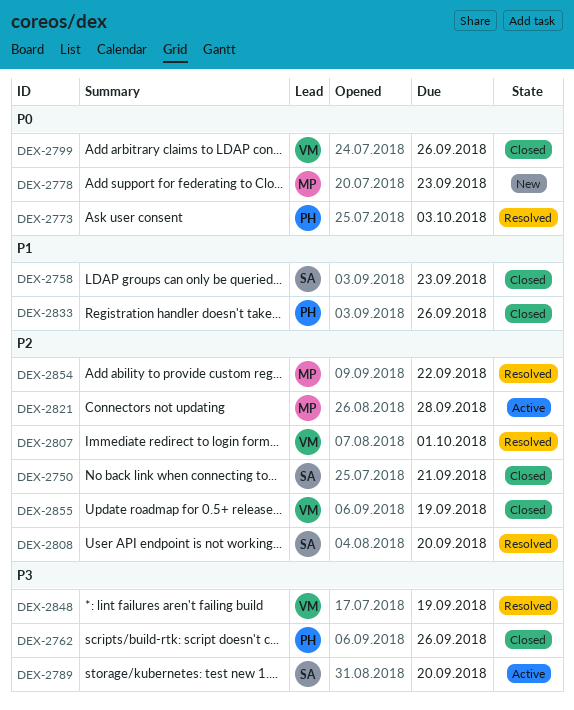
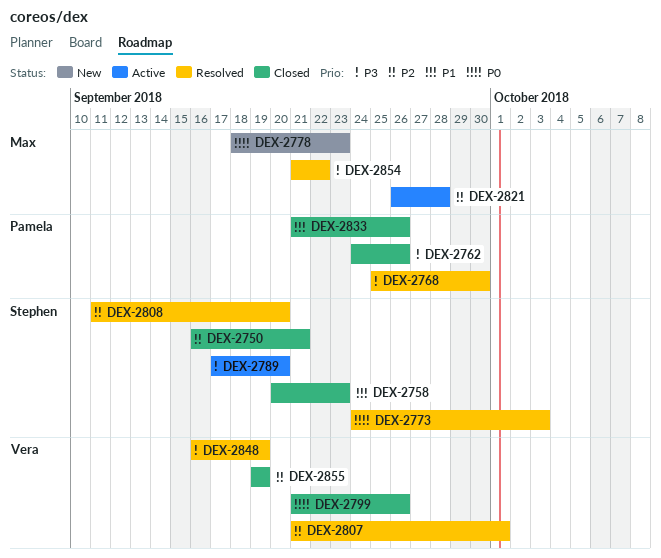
DEX-2768: none -> present
DEX-2773, owner: Pamela -> Stephen
DEX-2854, priority: P2 -> P3

